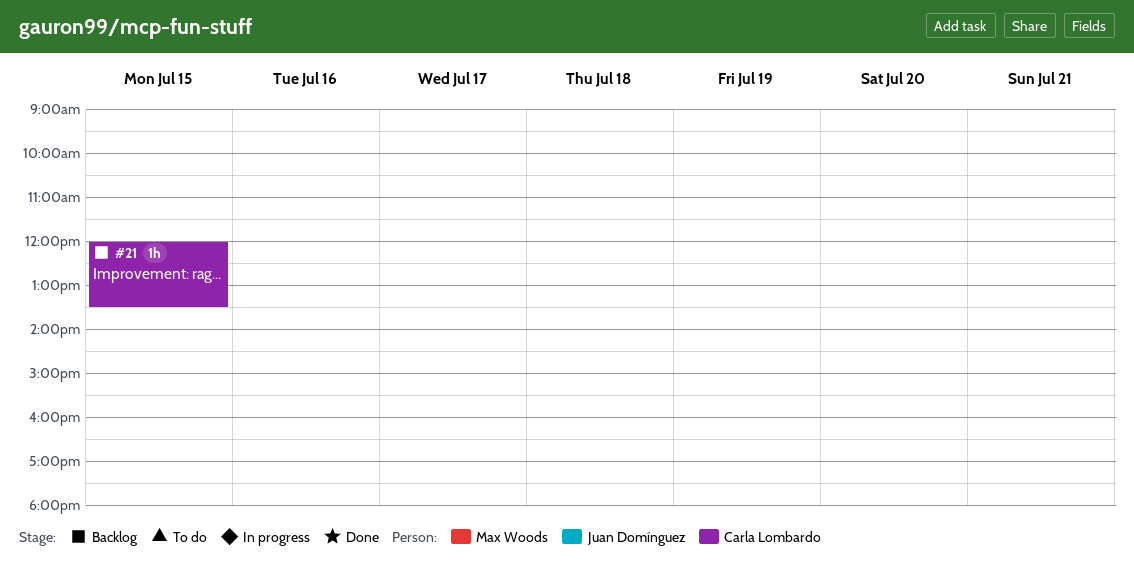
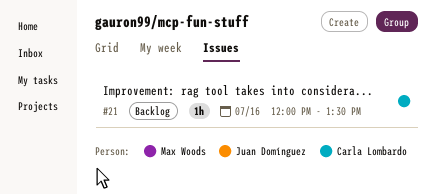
#21, day: Jul 15 -> Jul 16

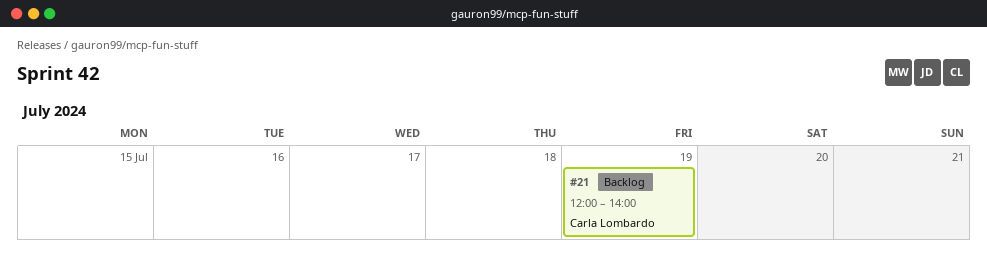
#21, day: Jul 16 -> Jul 19
#21, ends: 13:30 -> 14:00

